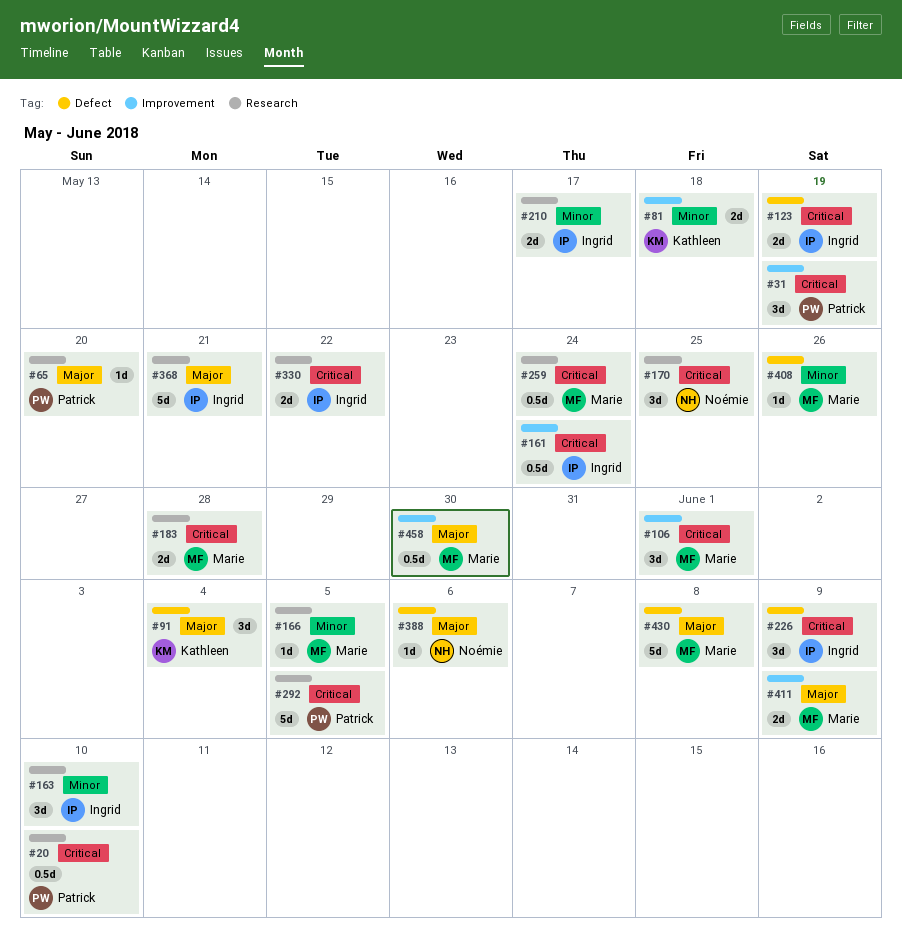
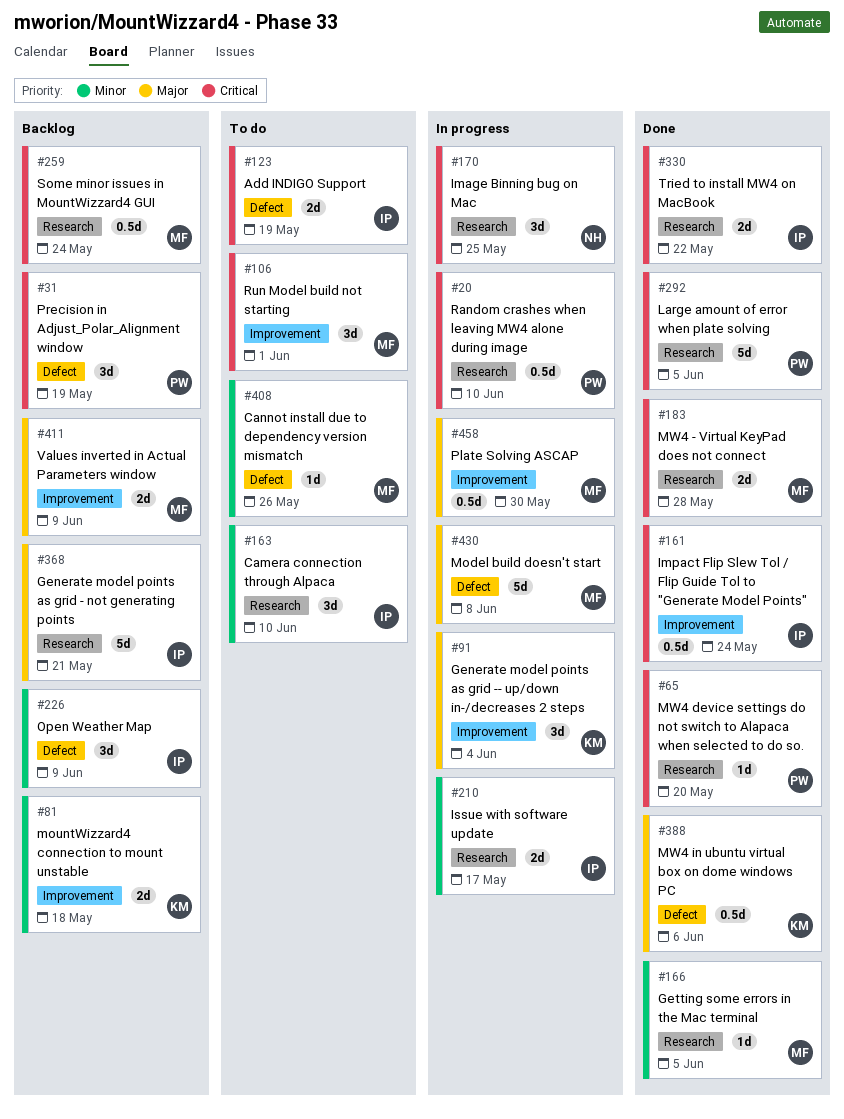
#31, label: Improvement -> Defect
#65, priority: Major -> Critical
#91, label: Defect -> Improvement
#226, priority: Critical -> Minor
#388, owner: Noémie -> Kathleen
#388, estimate: 1d -> 0.5d

